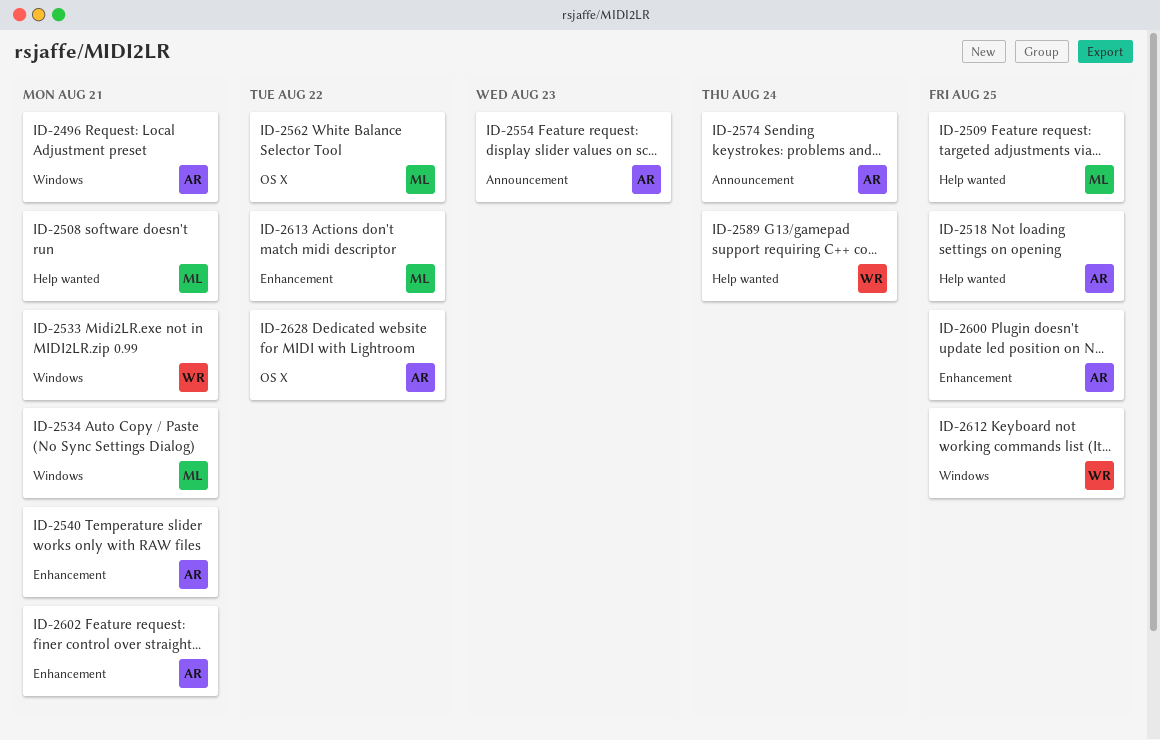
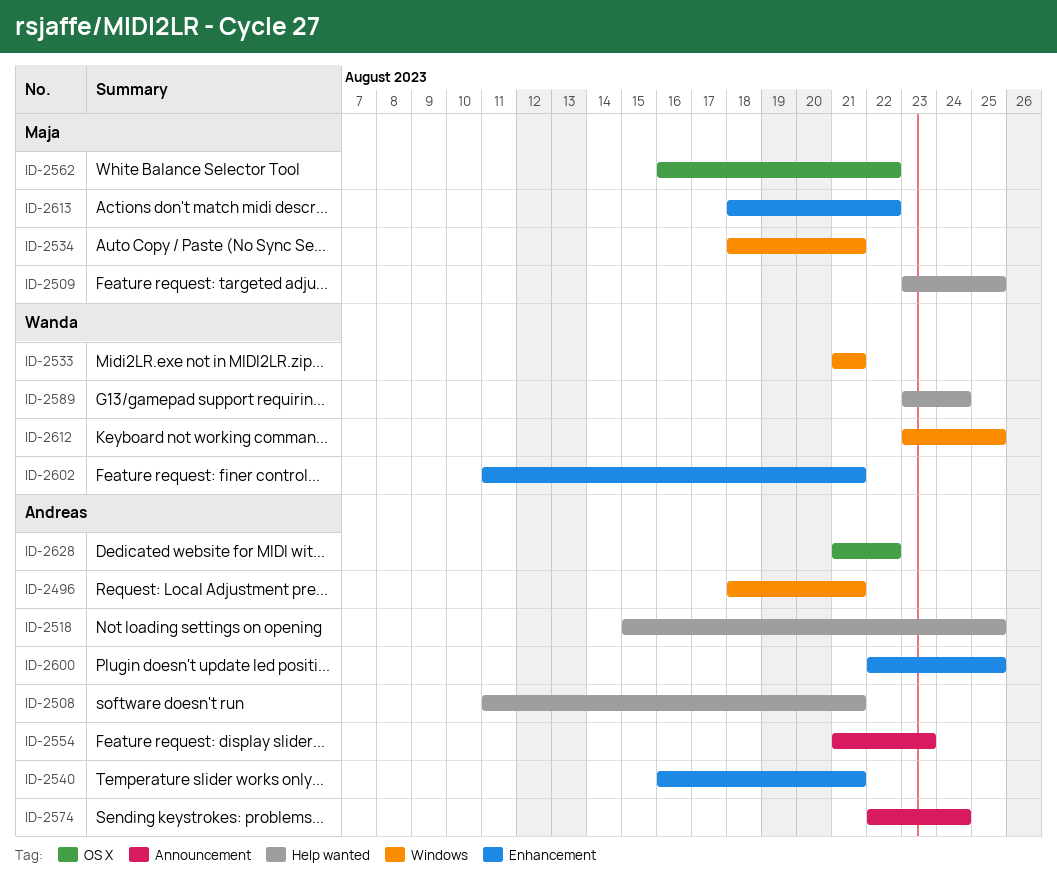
ID-2508, owner: Maja -> Andreas
ID-2602, owner: Andreas -> Wanda

